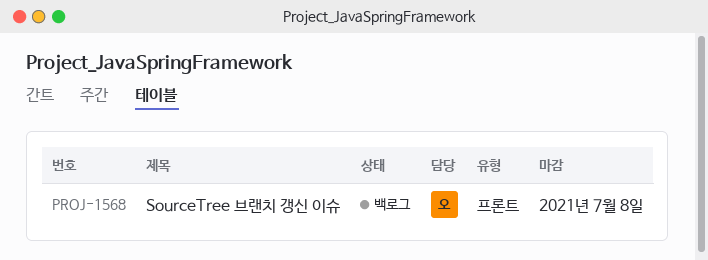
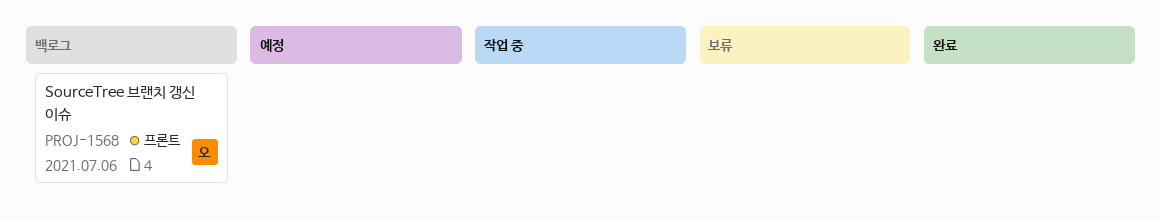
PROJ-1568, due: Jul 8 -> Jul 6

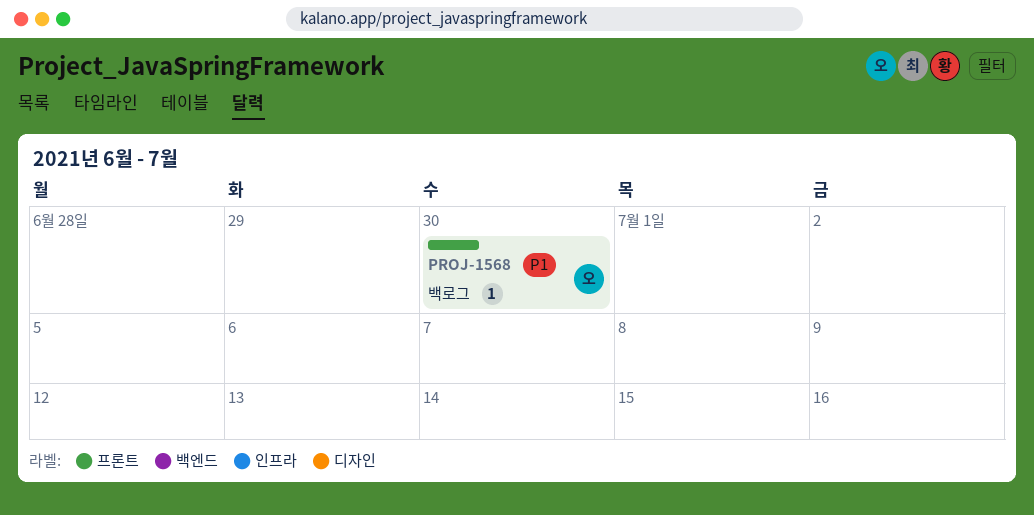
PROJ-1568, due: Jul 6 -> Jun 30

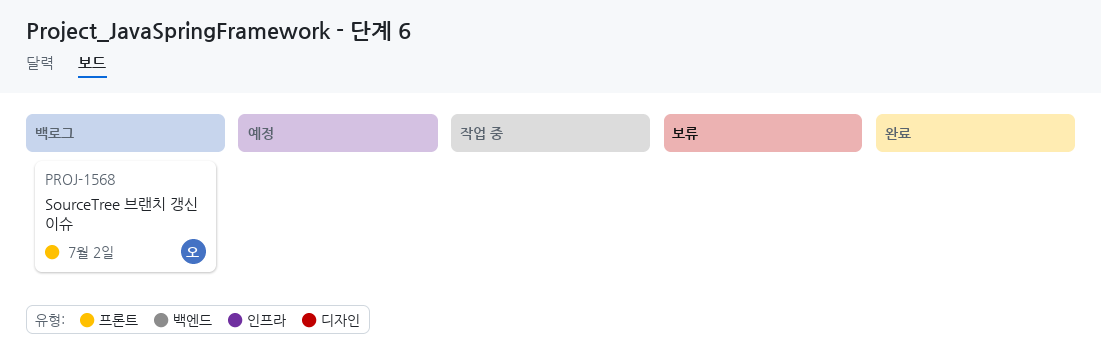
PROJ-1568, due: Jun 30 -> Jul 2

